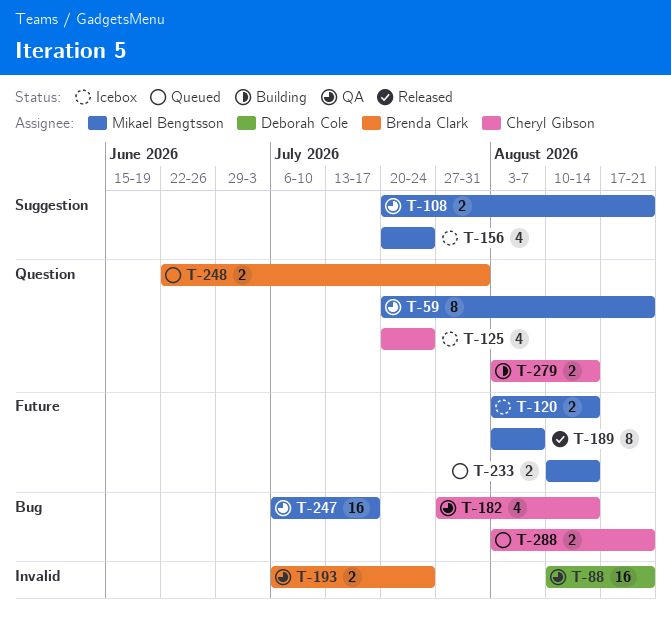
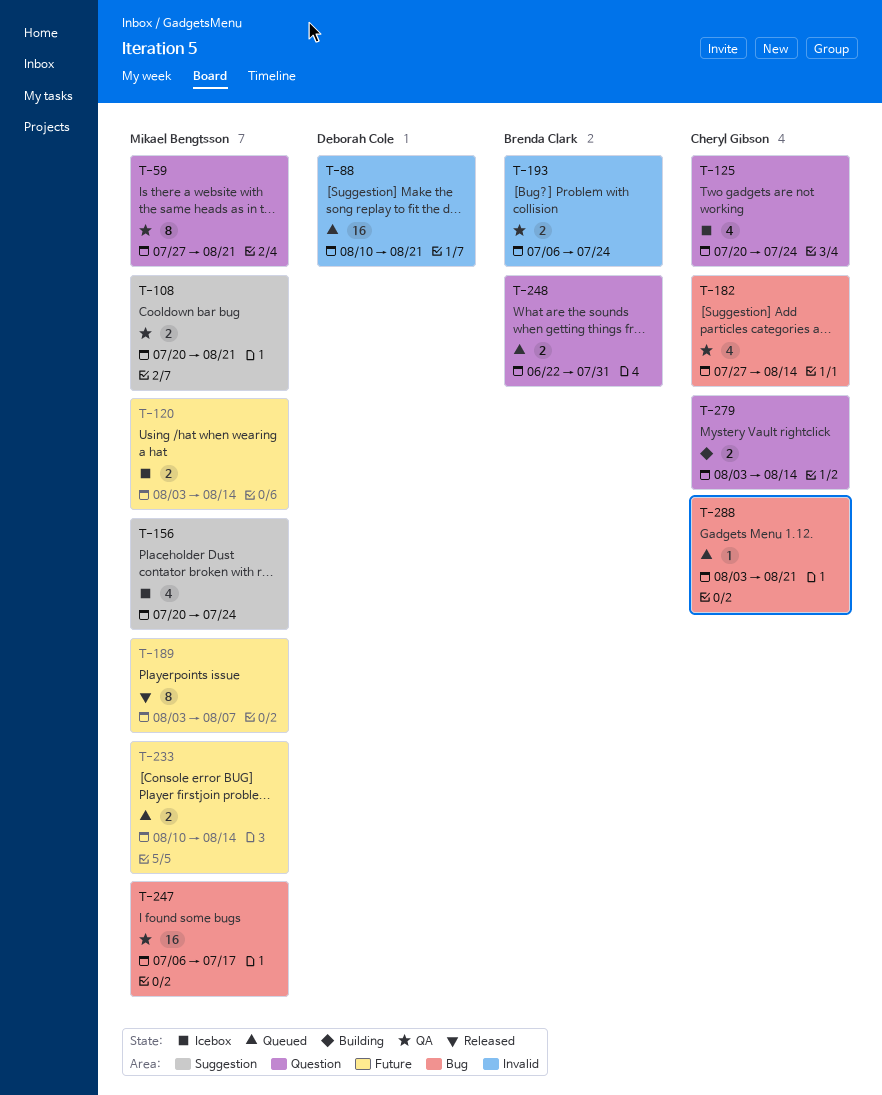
T-59, start: Jul 20 -> Jul 27
T-88, status: QA -> Queued
T-288, estimate: 2 -> 1

